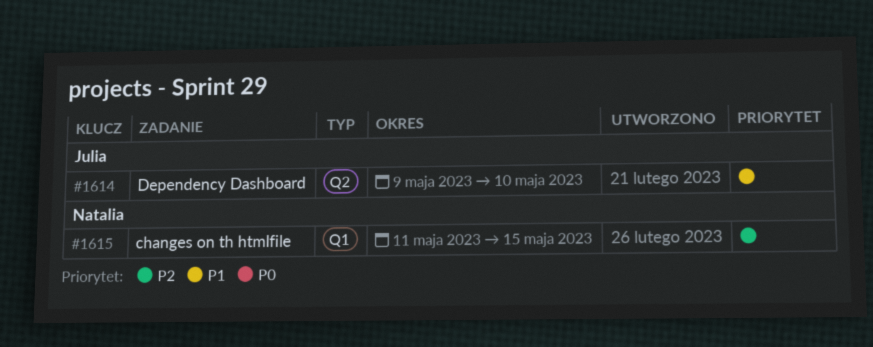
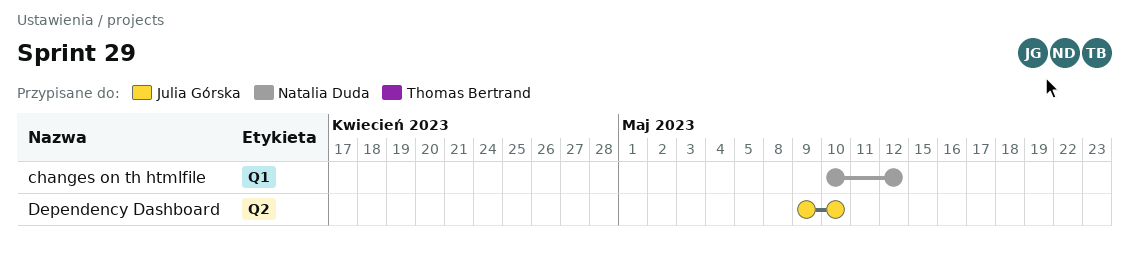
changes on th htmlfile, start: May 11 -> May 10
changes on th htmlfile, due: May 15 -> May 12

